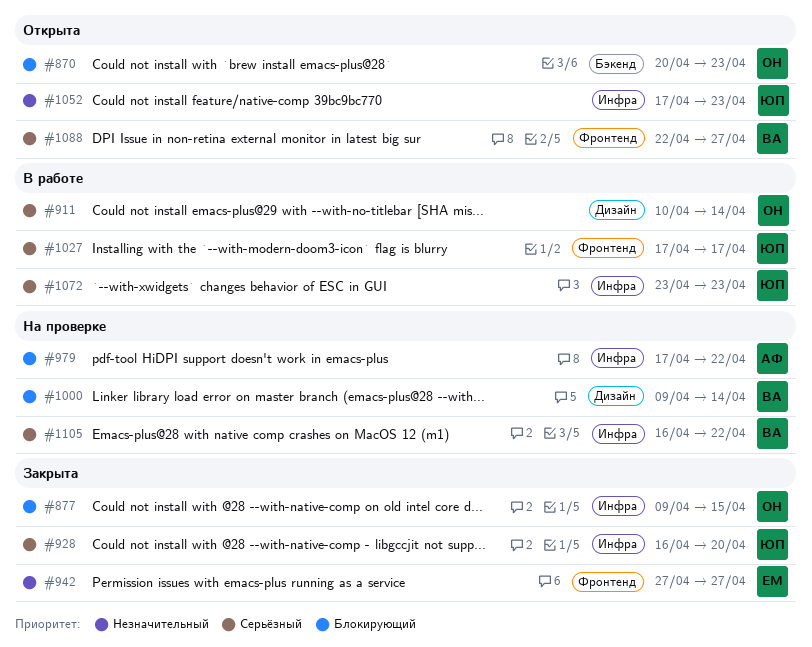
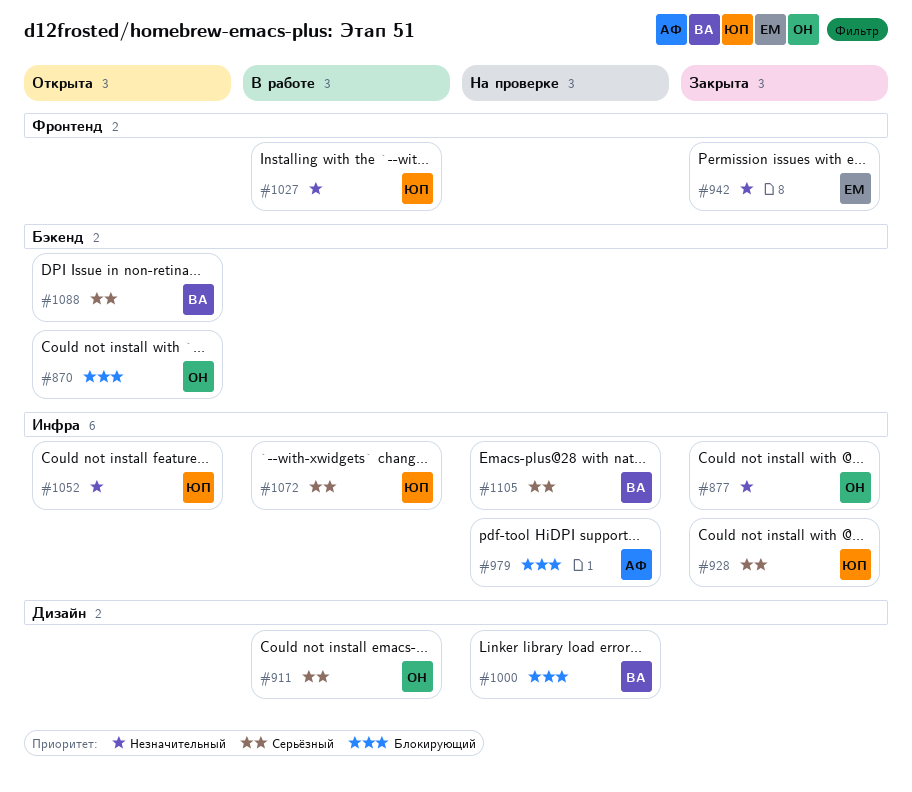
#877, priority: Блокирующий -> Незначительный
#1027, priority: Серьёзный -> Незначительный
#1088, label: Фронтенд -> Бэкенд

